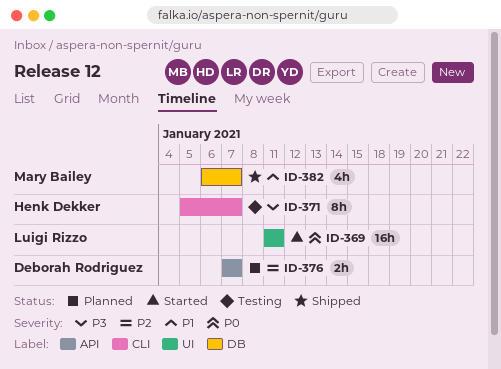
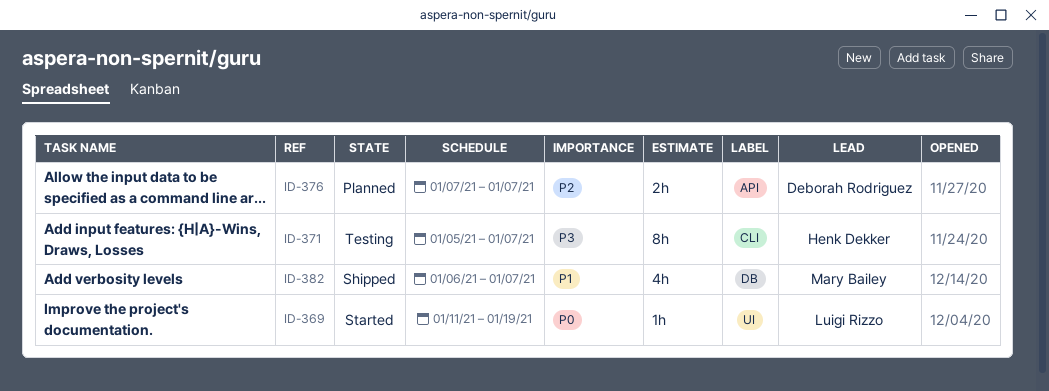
ID-369, estimate: 16h -> 1h
ID-369, due: Jan 11 -> Jan 19

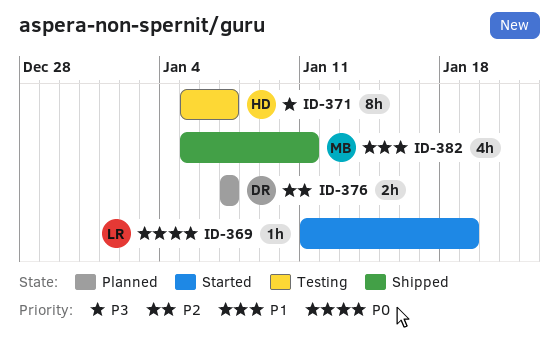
ID-382, start: Jan 6 -> Jan 5
ID-382, due: Jan 7 -> Jan 11

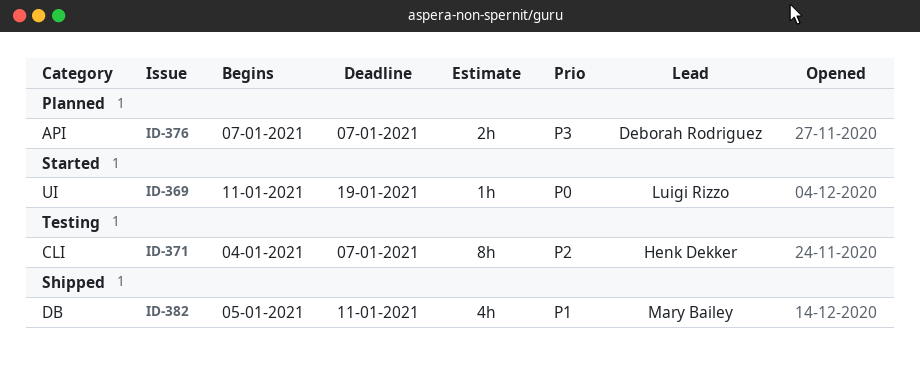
ID-371, priority: P3 -> P2
ID-371, start: Jan 5 -> Jan 4
ID-376, priority: P2 -> P3

